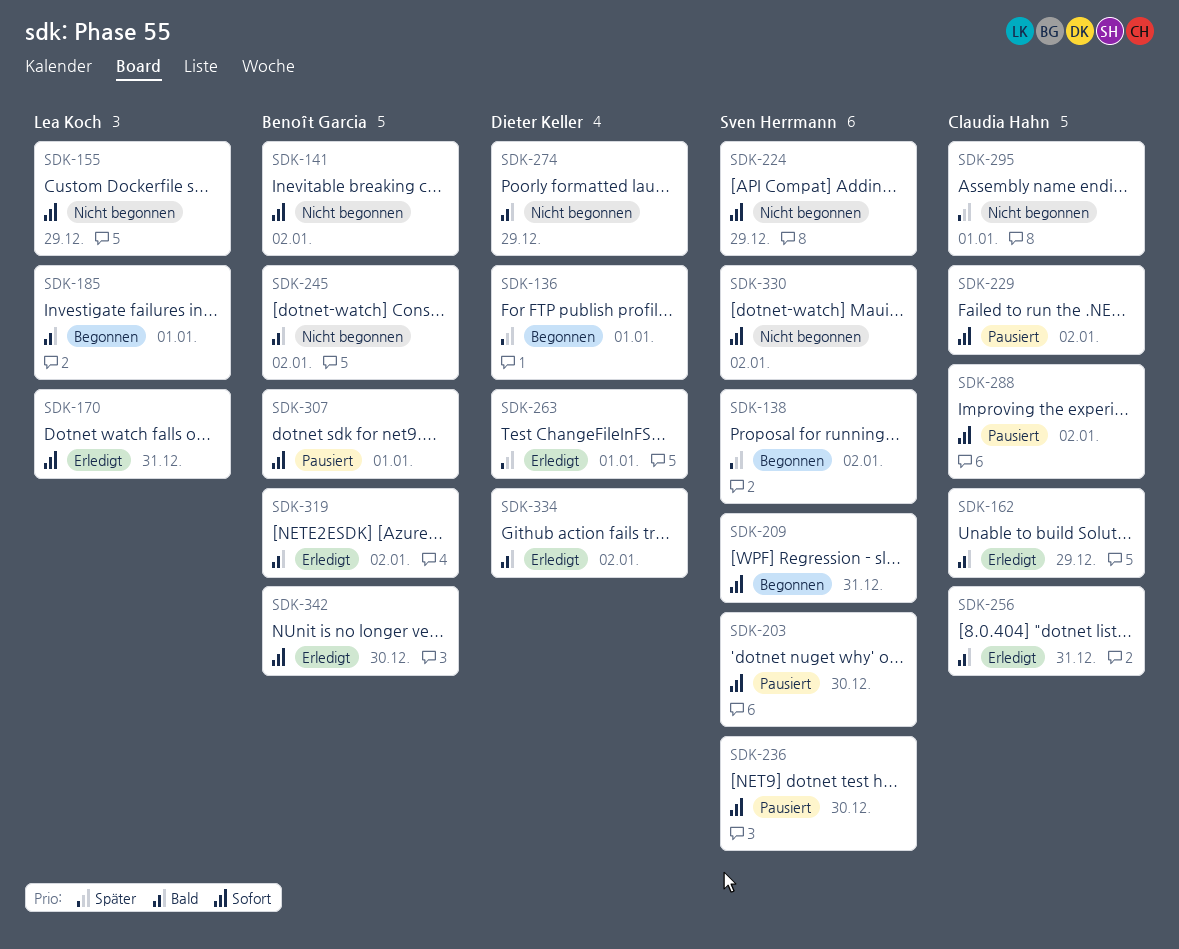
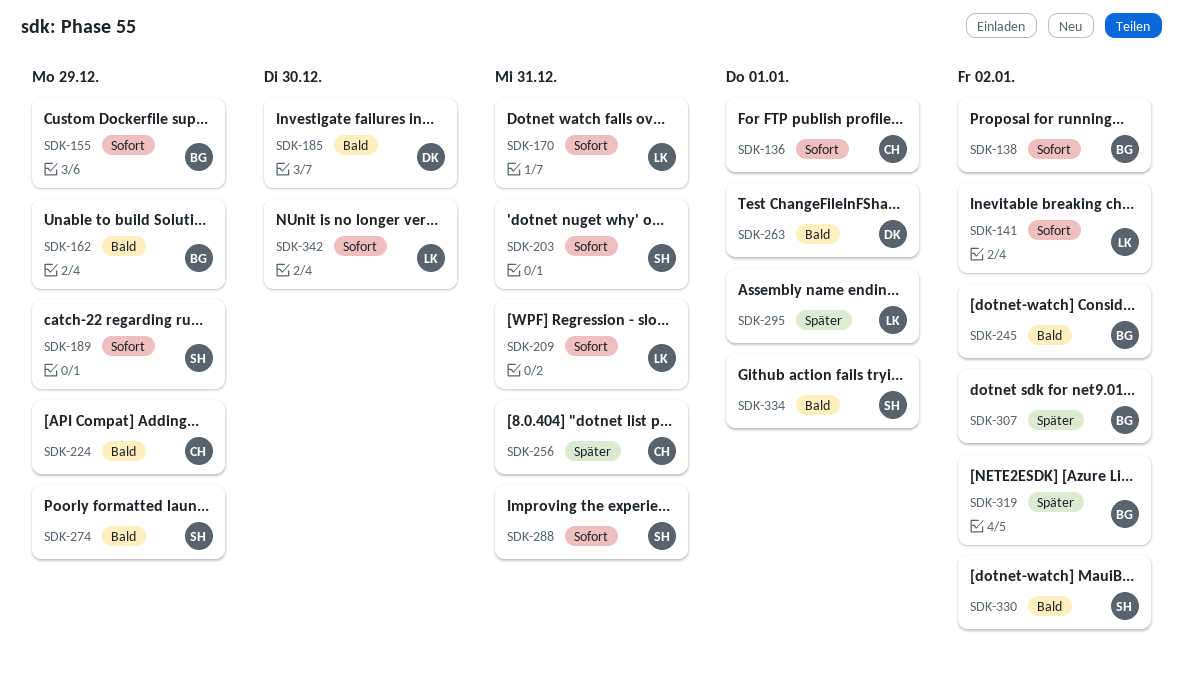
SDK-136, owner: Dieter Keller -> Claudia Hahn
SDK-136, priority: Später -> Sofort
SDK-138, owner: Sven Herrmann -> Benoît Garcia
SDK-138, priority: Später -> Sofort
SDK-141, owner: Benoît Garcia -> Lea Koch
SDK-155, owner: Lea Koch -> Benoît Garcia
SDK-162, owner: Claudia Hahn -> Benoît Garcia
SDK-185, owner: Lea Koch -> Dieter Keller
SDK-185, due: Jan 1 -> Dec 30
SDK-189: none -> present
SDK-203, due: Dec 30 -> Dec 31
SDK-209, owner: Sven Herrmann -> Lea Koch
SDK-224, owner: Sven Herrmann -> Claudia Hahn
SDK-224, priority: Sofort -> Bald
SDK-229: present -> none
SDK-236: present -> none
SDK-256, priority: Bald -> Später
SDK-263, priority: Später -> Bald
SDK-274, owner: Dieter Keller -> Sven Herrmann
SDK-288, owner: Claudia Hahn -> Sven Herrmann
SDK-288, due: Jan 2 -> Dec 31
SDK-295, owner: Claudia Hahn -> Lea Koch
SDK-307, priority: Sofort -> Später
SDK-307, due: Jan 1 -> Jan 2
SDK-319, priority: Bald -> Später
SDK-330, priority: Sofort -> Bald
SDK-334, owner: Dieter Keller -> Sven Herrmann
SDK-334, due: Jan 2 -> Jan 1
SDK-342, owner: Benoît Garcia -> Lea Koch

